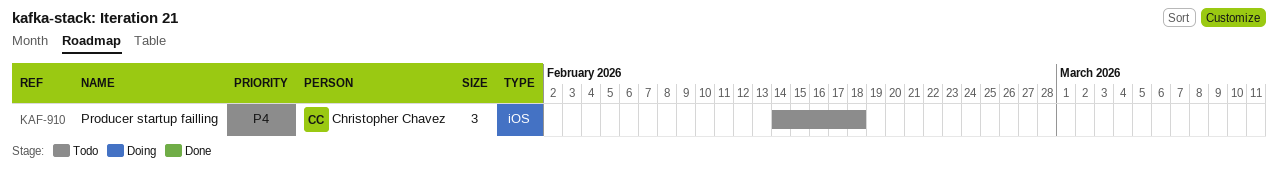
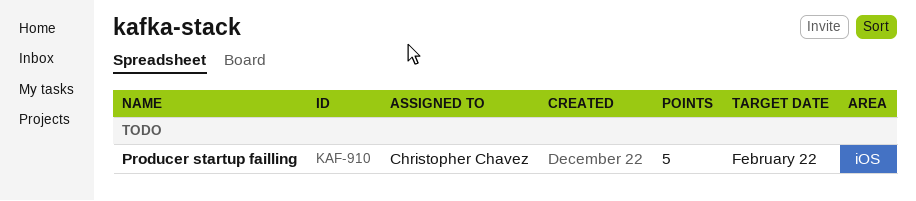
KAF-910, estimate: 3 -> 5
KAF-910, due: Feb 18 -> Feb 22

